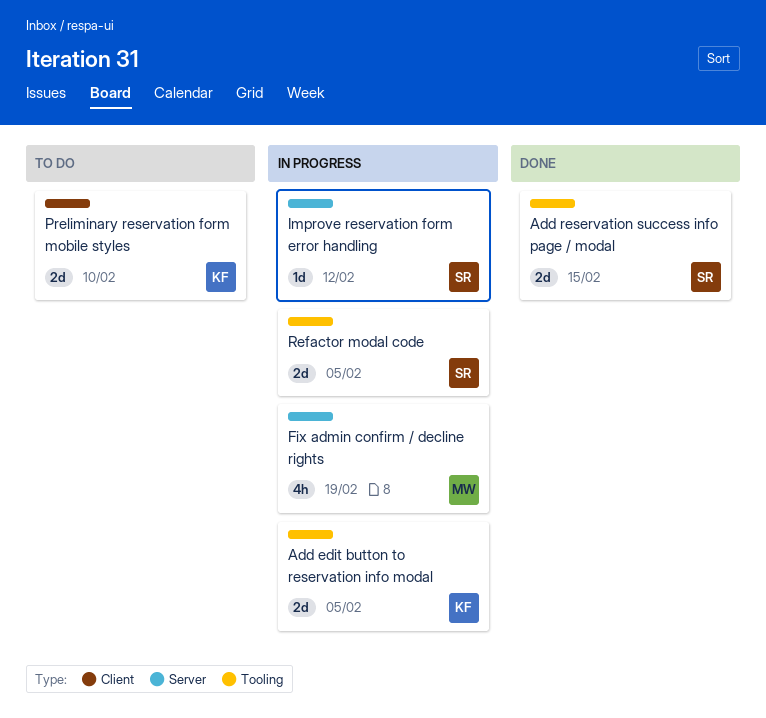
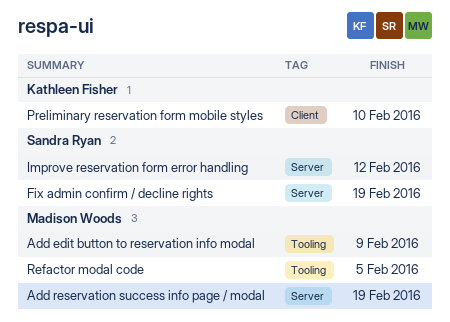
Add edit button to reservation info modal, owner: Kathleen Fisher -> Madison Woods
Add edit button to reservation info modal, due: Feb 5 -> Feb 9
Add reservation success info page / modal, owner: Sandra Ryan -> Madison Woods
Add reservation success info page / modal, label: Tooling -> Server
Add reservation success info page / modal, due: Feb 15 -> Feb 19
Fix admin confirm / decline rights, owner: Madison Woods -> Sandra Ryan
Refactor modal code, owner: Sandra Ryan -> Madison Woods

